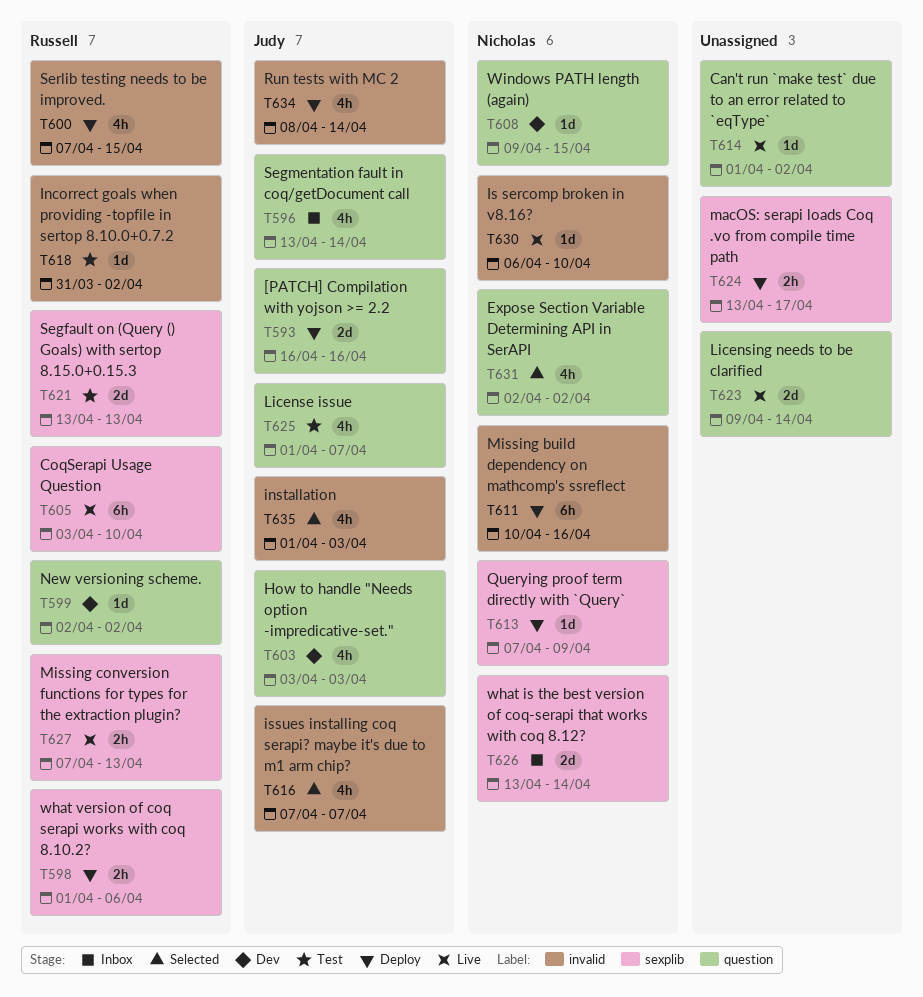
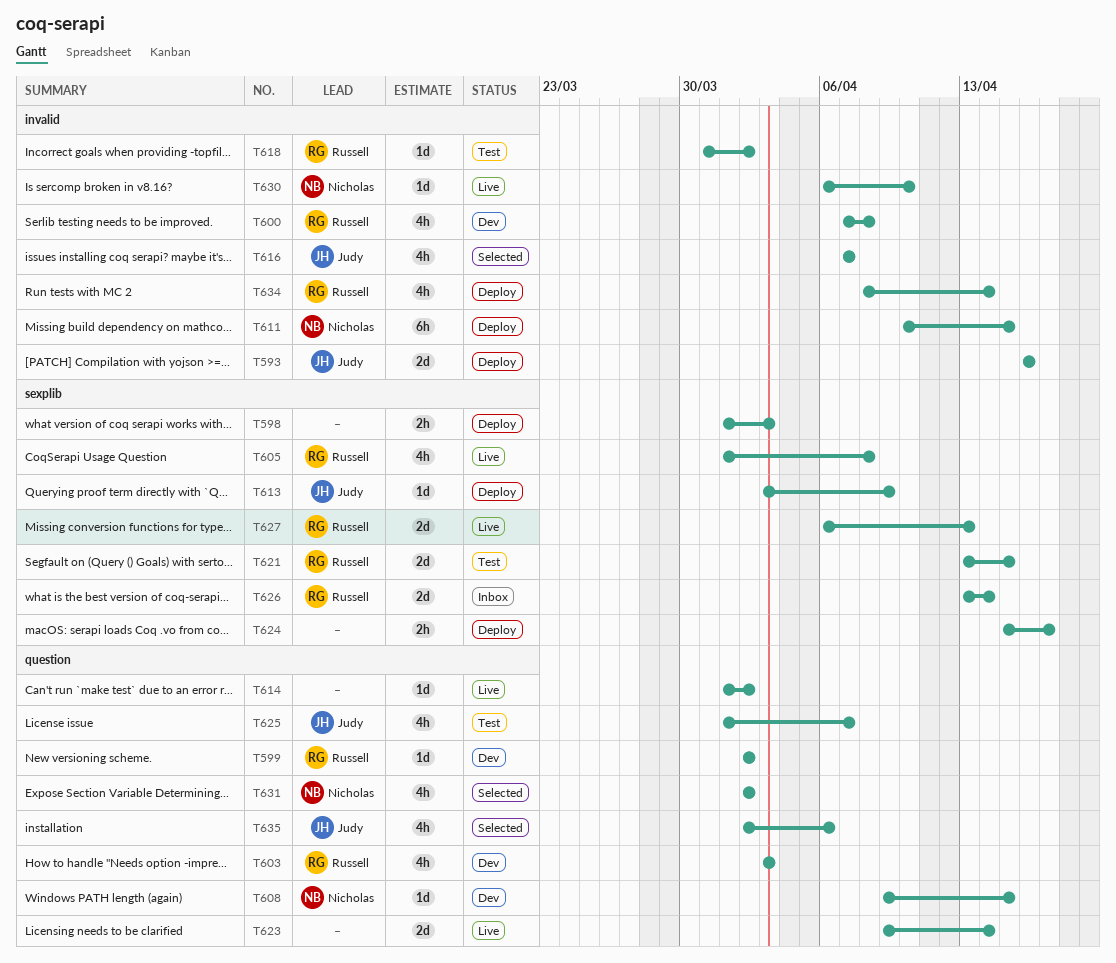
T593, label: question -> invalid
T596: present -> none
T598, owner: Russell -> none
T598, due: Apr 6 -> Apr 3
T600, status: Deploy -> Dev
T600, due: Apr 15 -> Apr 8
T603, owner: Judy -> Russell
T605, estimate: 6h -> 4h
T605, start: Apr 3 -> Apr 1
T605, due: Apr 10 -> Apr 8
T611, due: Apr 16 -> Apr 15
T613, owner: Nicholas -> Judy
T613, start: Apr 7 -> Apr 3
T621, due: Apr 13 -> Apr 15
T624, start: Apr 13 -> Apr 15
T626, owner: Nicholas -> Russell
T627, estimate: 2h -> 2d
T627, start: Apr 7 -> Apr 6
T634, owner: Judy -> Russell
T635, label: invalid -> question
T635, start: Apr 1 -> Apr 2
T635, due: Apr 3 -> Apr 6

